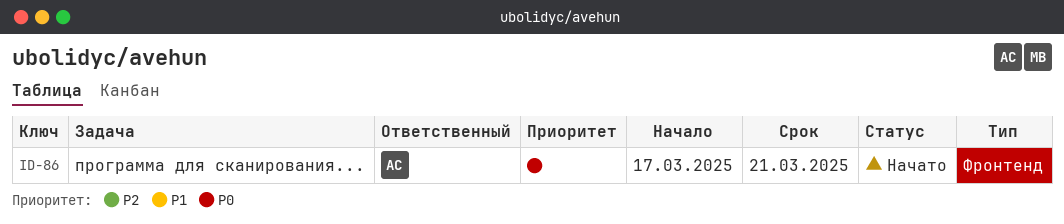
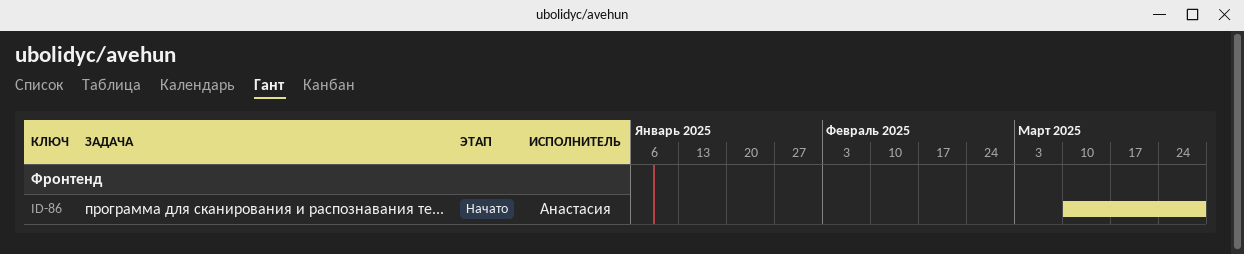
ID-86, start: Mar 17 -> Mar 10
ID-86, due: Mar 21 -> Mar 28

